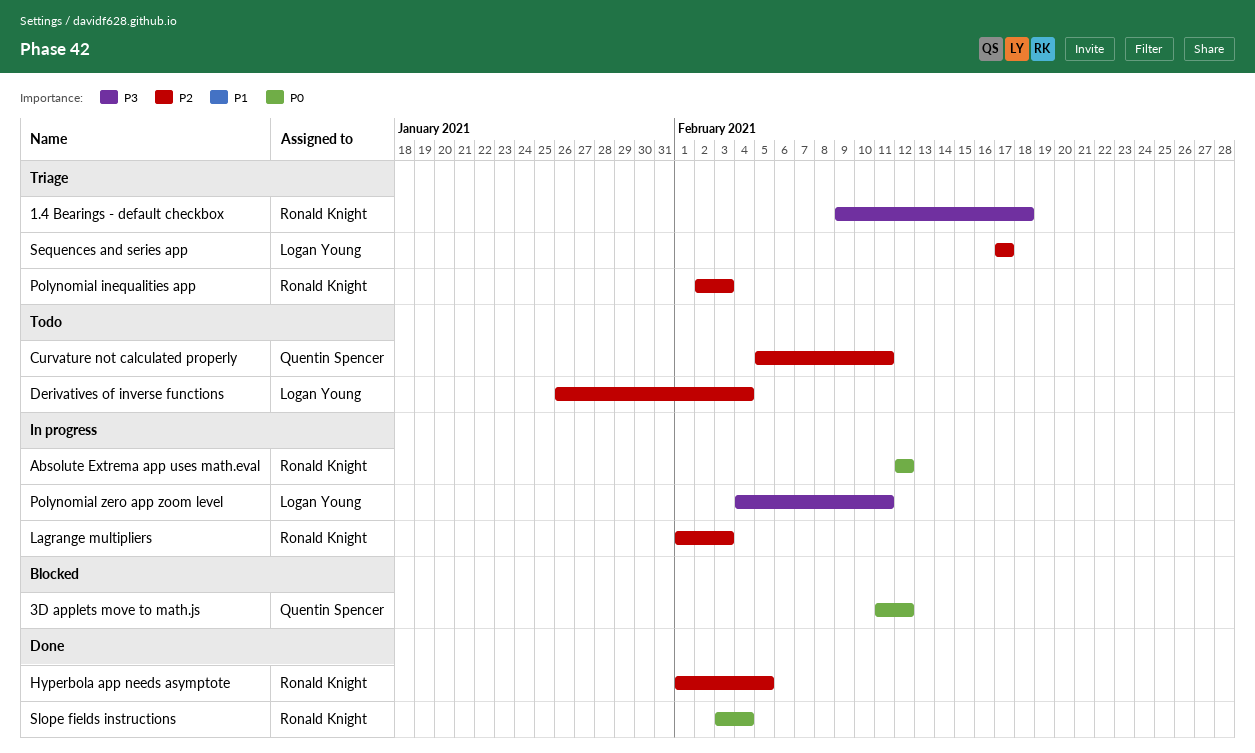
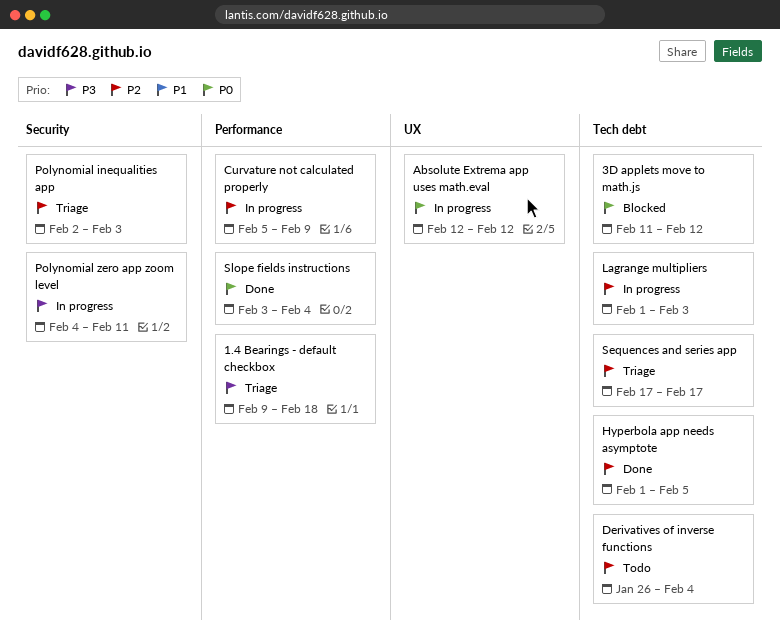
Curvature not calculated properly, status: Todo -> In progress
Curvature not calculated properly, due: Feb 11 -> Feb 9

